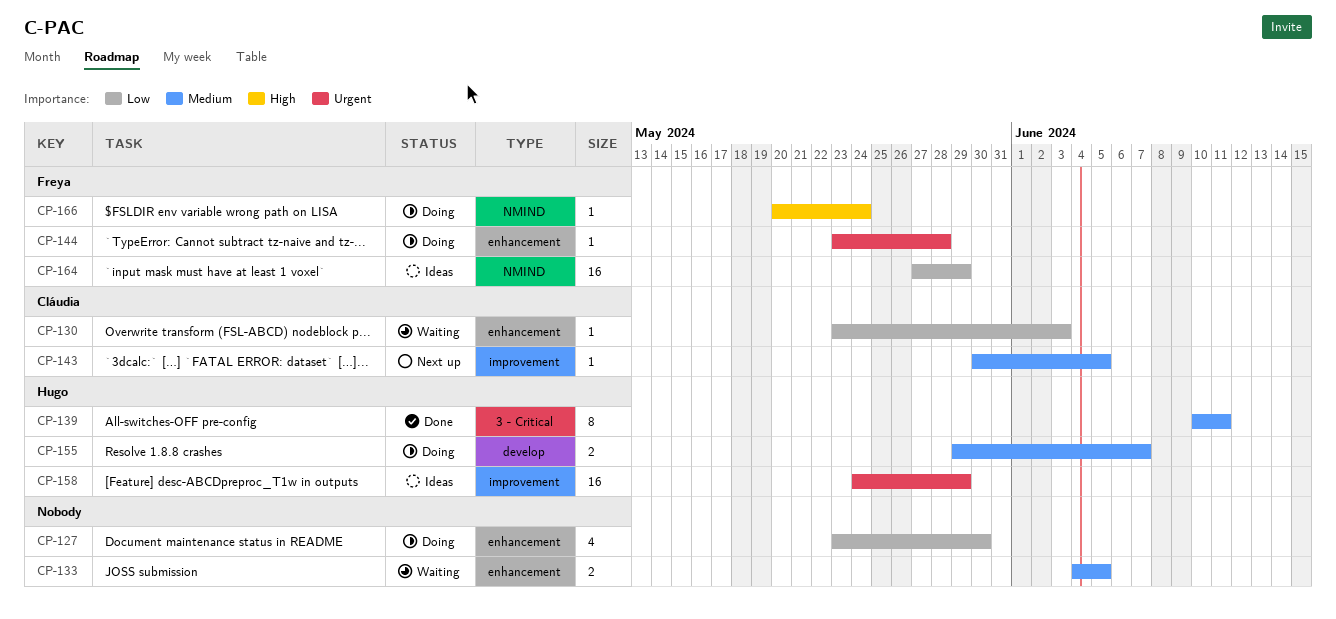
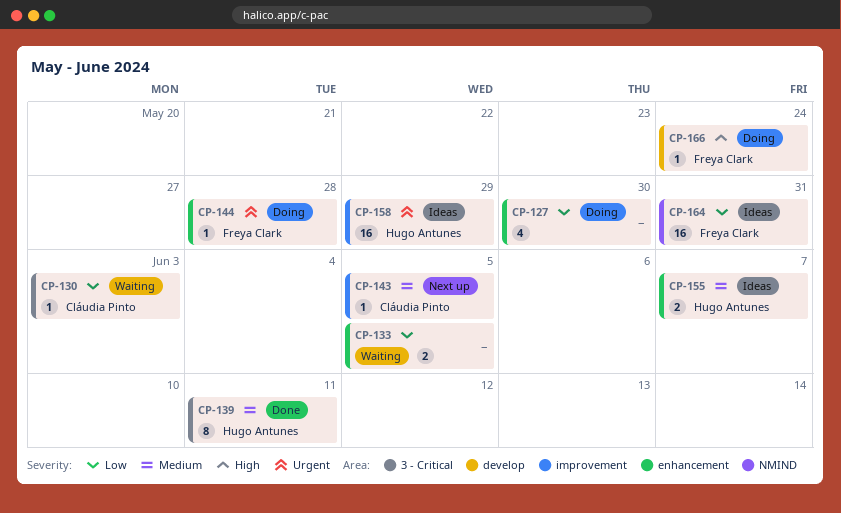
CP-130, label: enhancement -> 3 - Critical
CP-133, priority: Medium -> Low
CP-155, status: Doing -> Ideas
CP-155, label: develop -> enhancement
CP-164, due: May 29 -> May 31
CP-166, label: NMIND -> develop

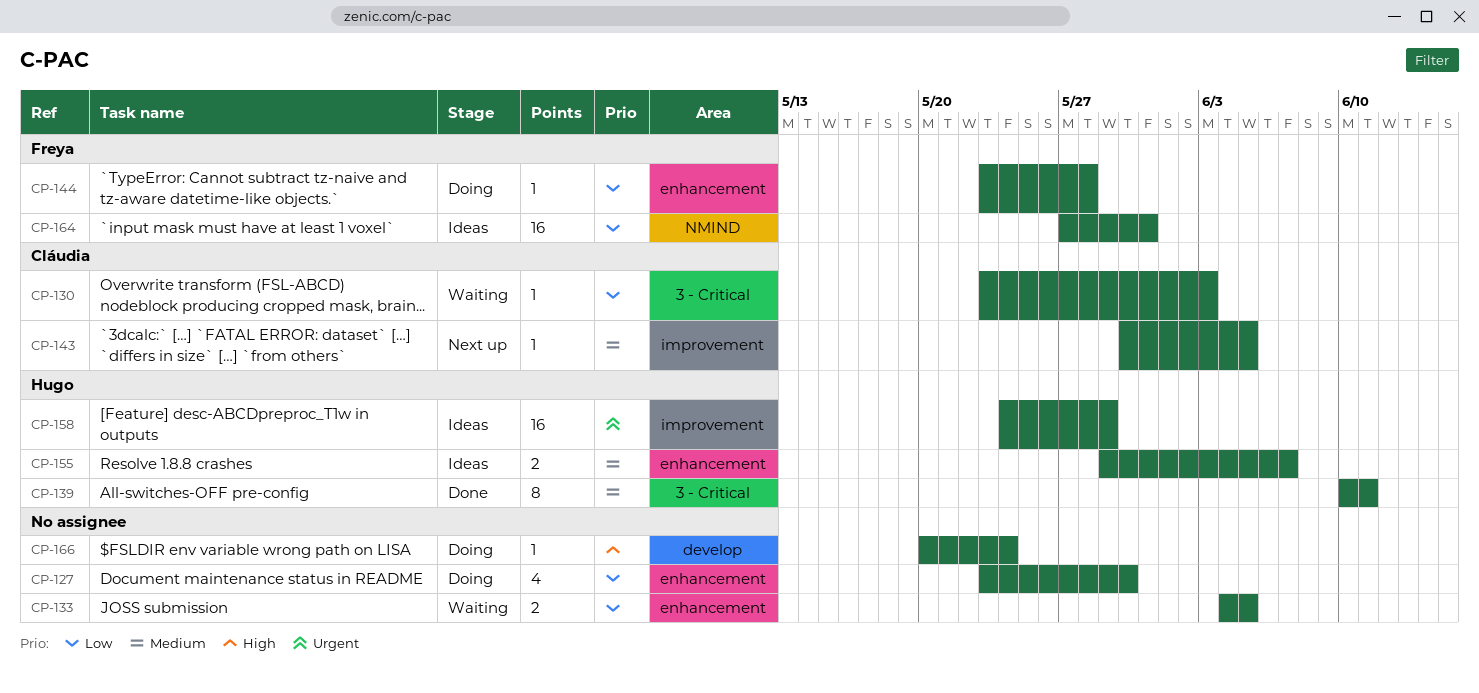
CP-144, priority: Urgent -> Low
CP-166, owner: Freya Clark -> none

